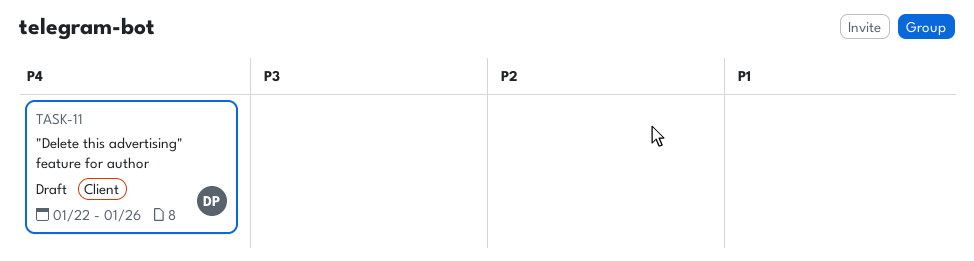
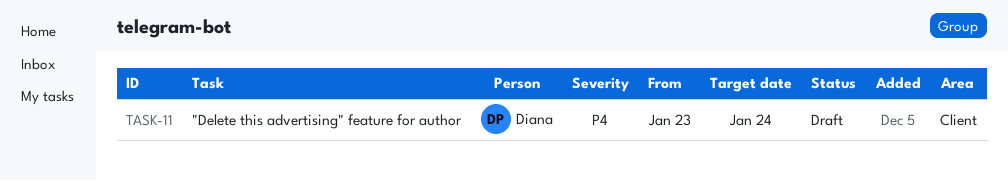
TASK-11, start: Jan 22 -> Jan 23
TASK-11, due: Jan 26 -> Jan 24

